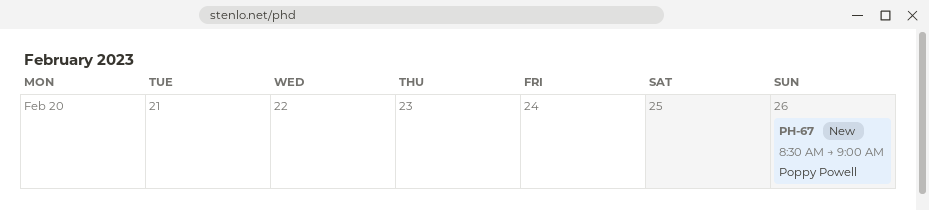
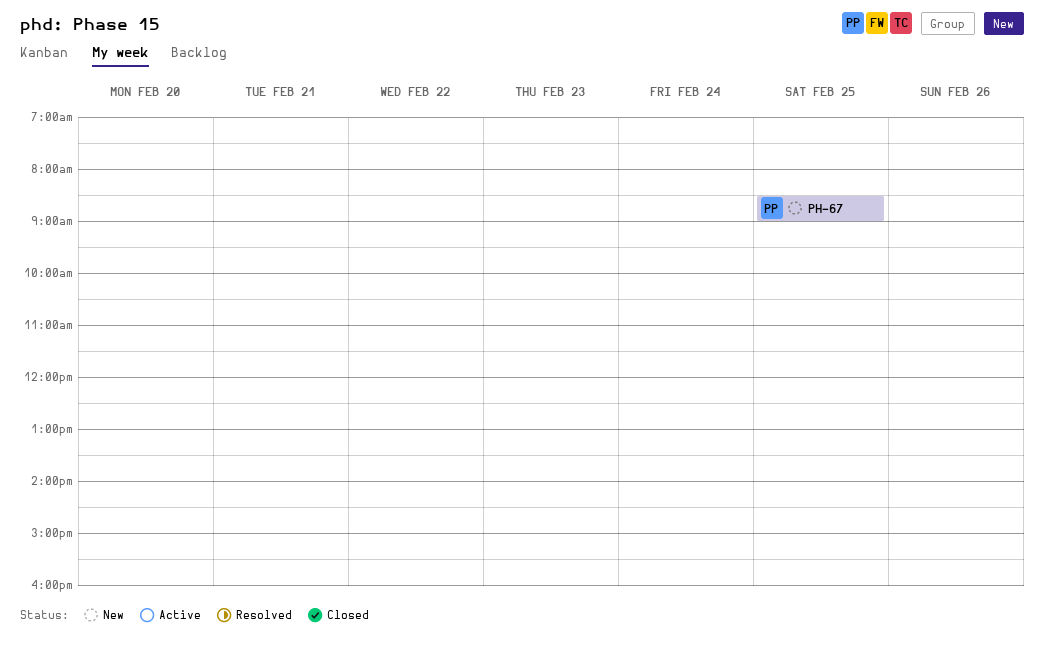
PH-67, day: Feb 26 -> Feb 25

